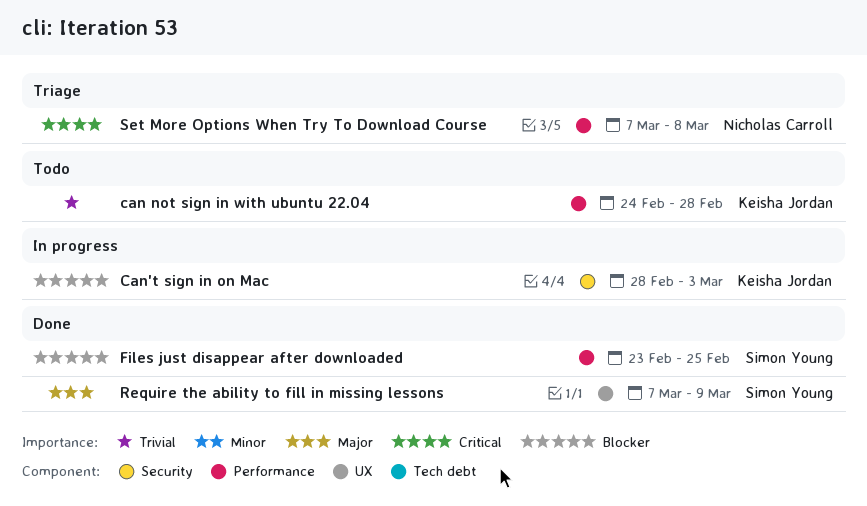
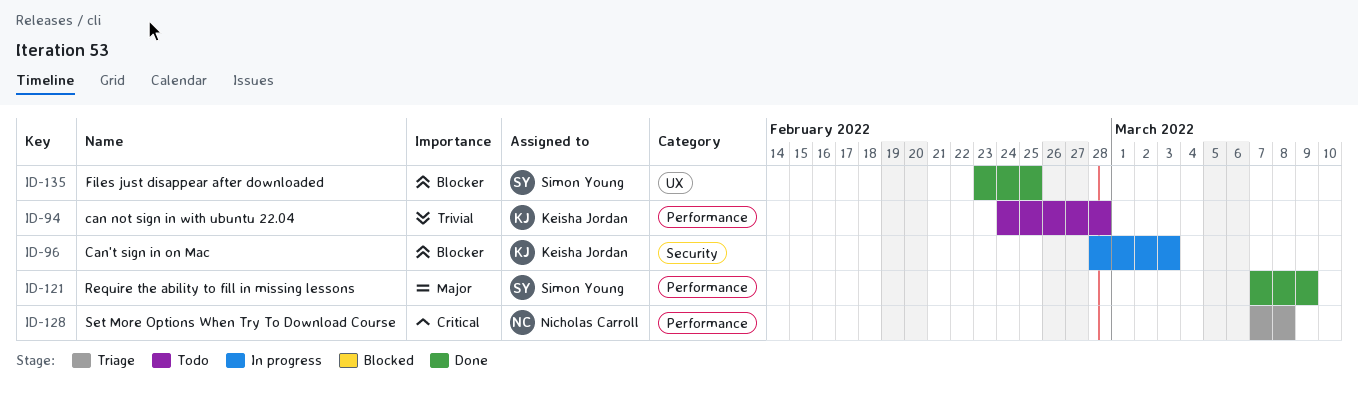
Files just disappear after downloaded, label: Performance -> UX
Require the ability to fill in missing lessons, label: UX -> Performance

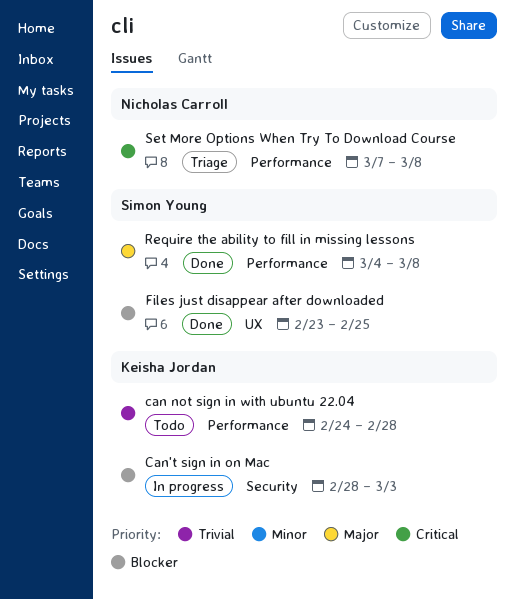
Require the ability to fill in missing lessons, start: Mar 7 -> Mar 4
Require the ability to fill in missing lessons, due: Mar 9 -> Mar 8

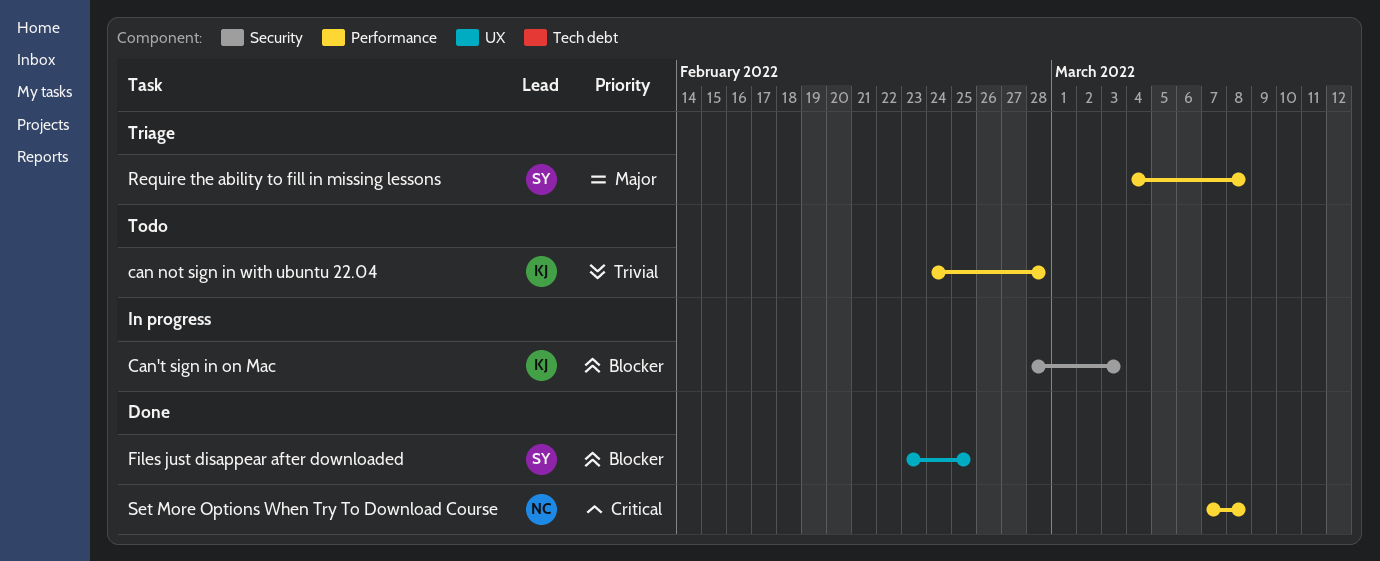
Require the ability to fill in missing lessons, status: Done -> Triage
Set More Options When Try To Download Course, status: Triage -> Done

